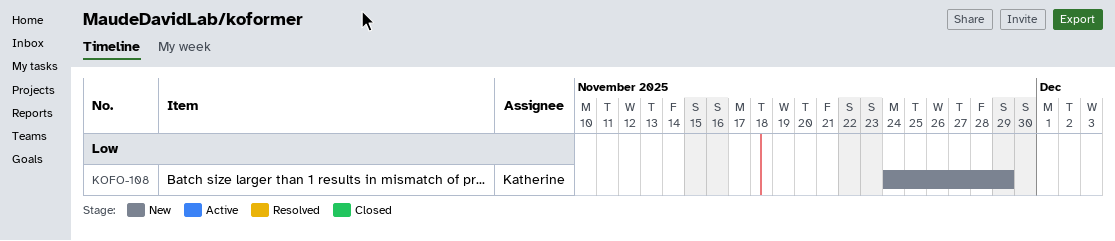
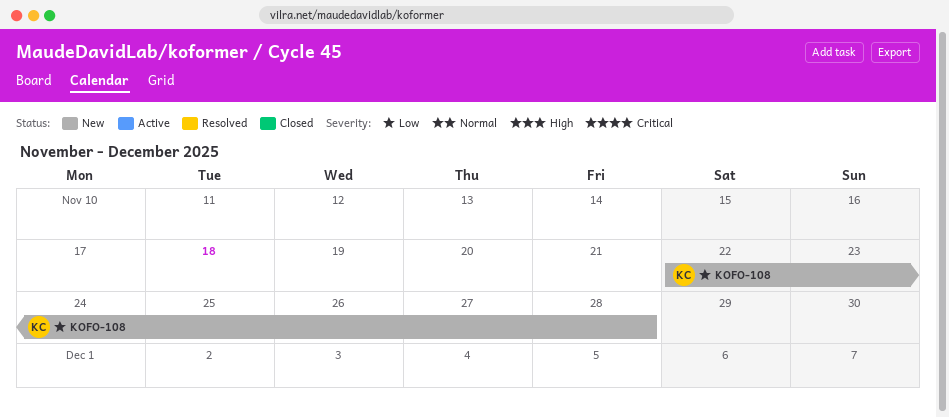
KOFO-108, start: Nov 24 -> Nov 22
KOFO-108, due: Nov 29 -> Nov 28

